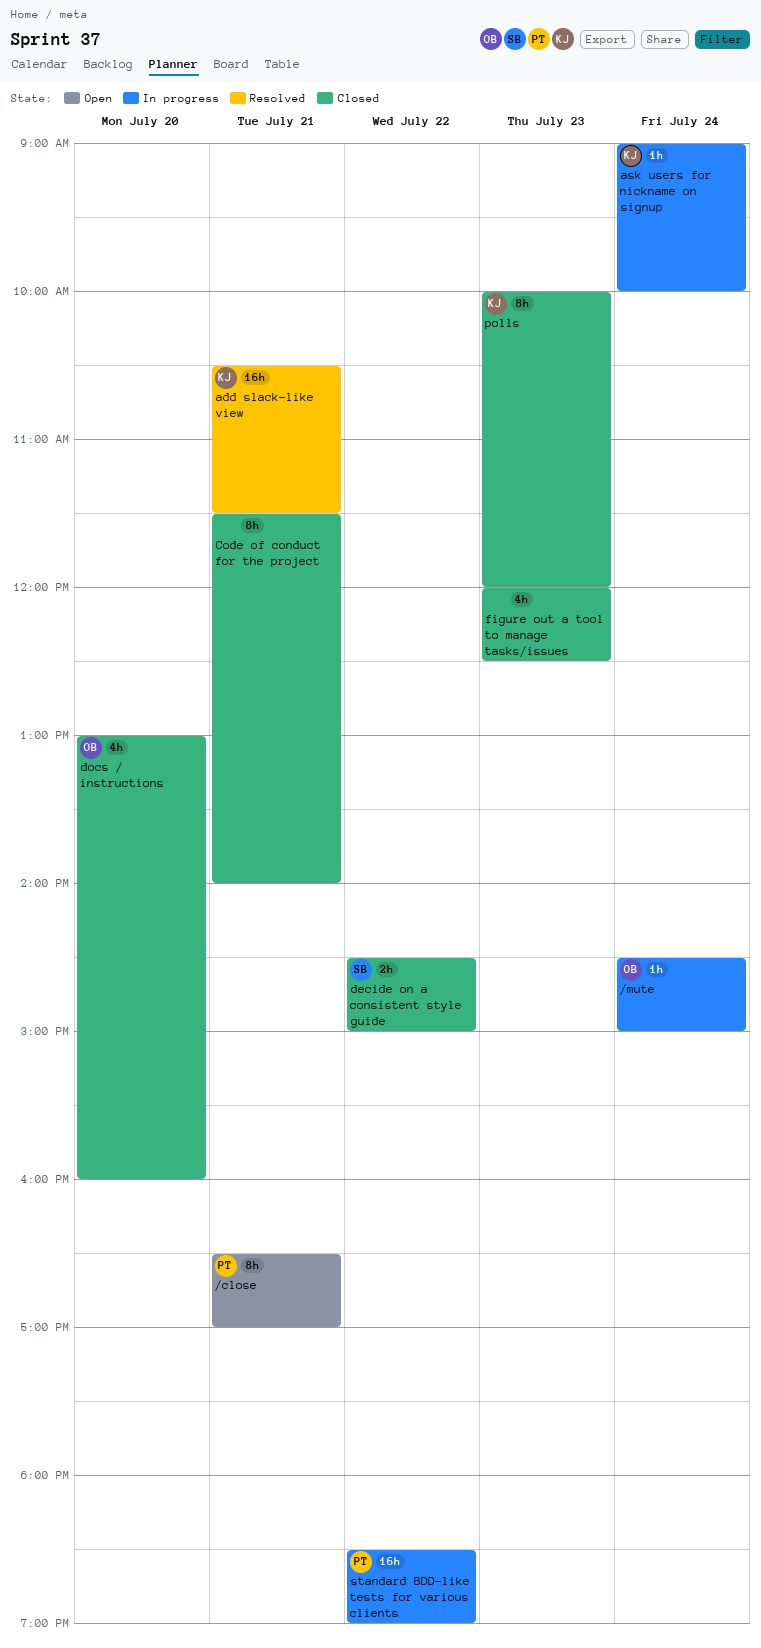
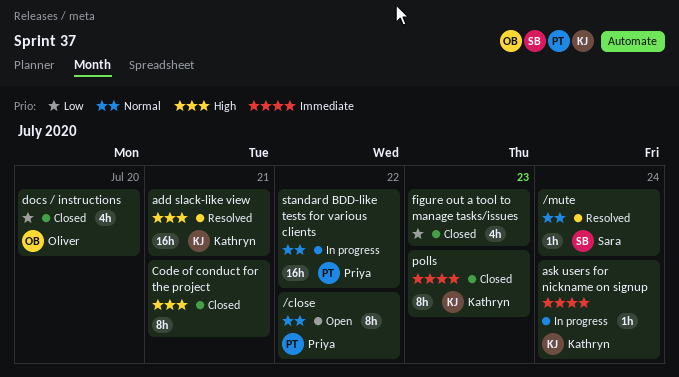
/close, day: Jul 21 -> Jul 22
/mute, status: In progress -> Resolved
/mute, owner: Oliver -> Sara
decide on a consistent style guide: present -> none

